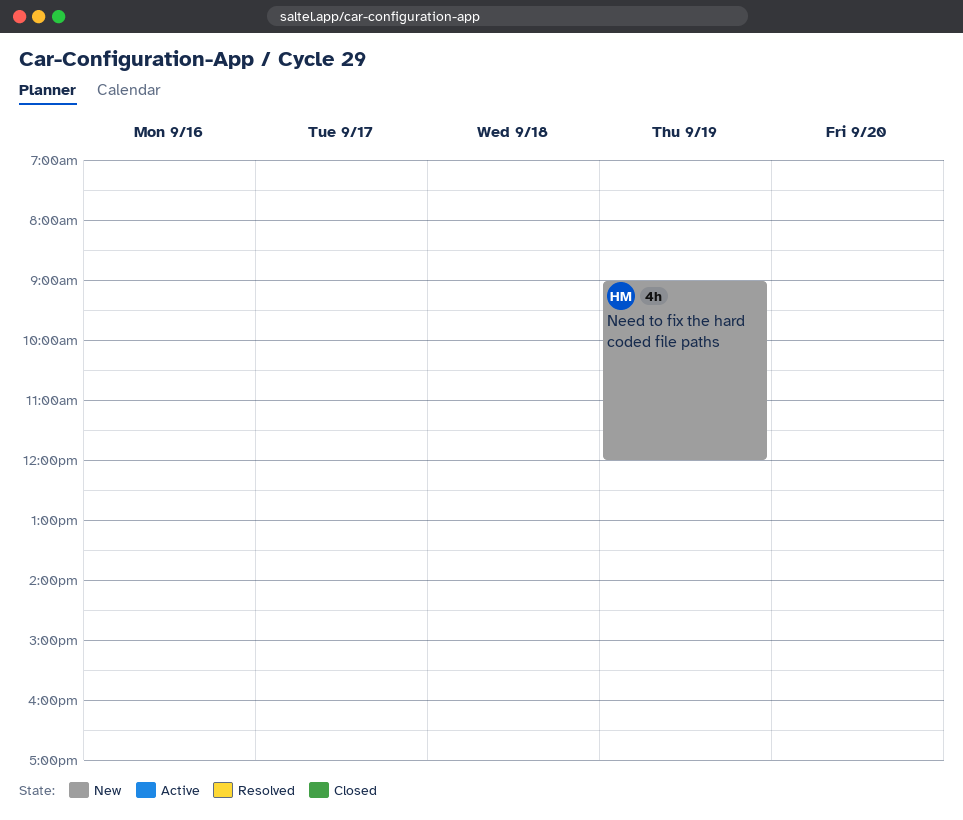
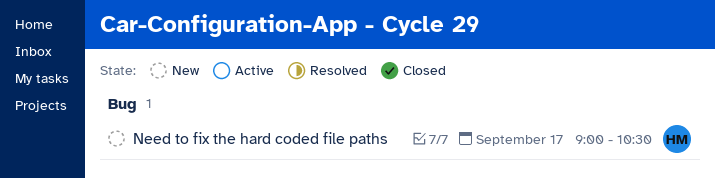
Need to fix the hard coded file paths, day: Sep 19 -> Sep 17
Need to fix the hard coded file paths, ends: 12:00 -> 10:30

